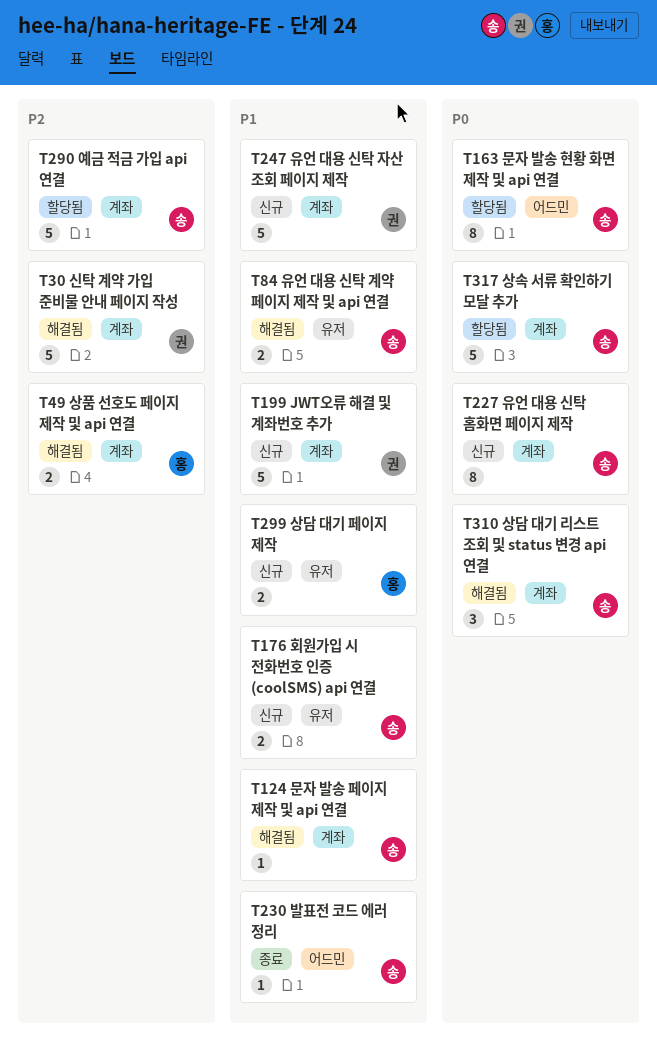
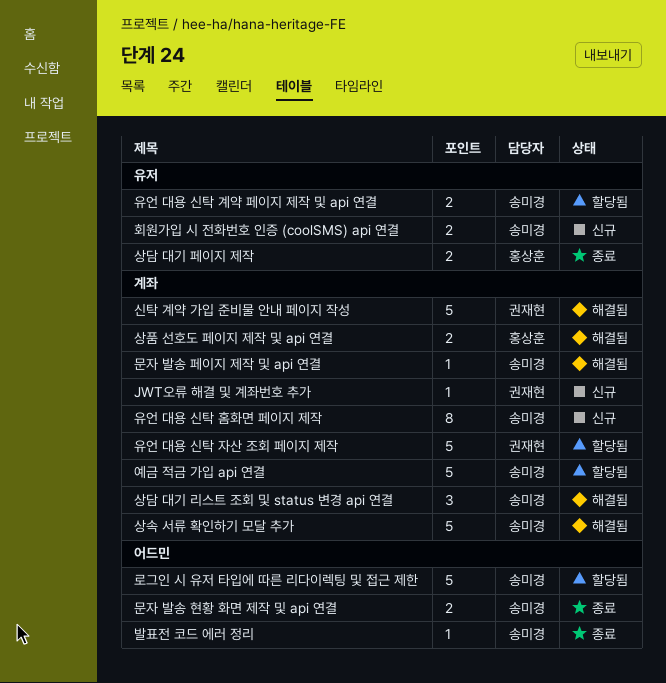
JWT오류 해결 및 계좌번호 추가, estimate: 5 -> 1
로그인 시 유저 타입에 따른 리다이렉팅 및 접근 제한: none -> present
문자 발송 현황 화면 제작 및 api 연결, status: 할당됨 -> 종료
문자 발송 현황 화면 제작 및 api 연결, estimate: 8 -> 2
상담 대기 페이지 제작, status: 신규 -> 종료
상속 서류 확인하기 모달 추가, status: 할당됨 -> 해결됨
유언 대용 신탁 계약 페이지 제작 및 api 연결, status: 해결됨 -> 할당됨
유언 대용 신탁 자산 조회 페이지 제작, status: 신규 -> 할당됨

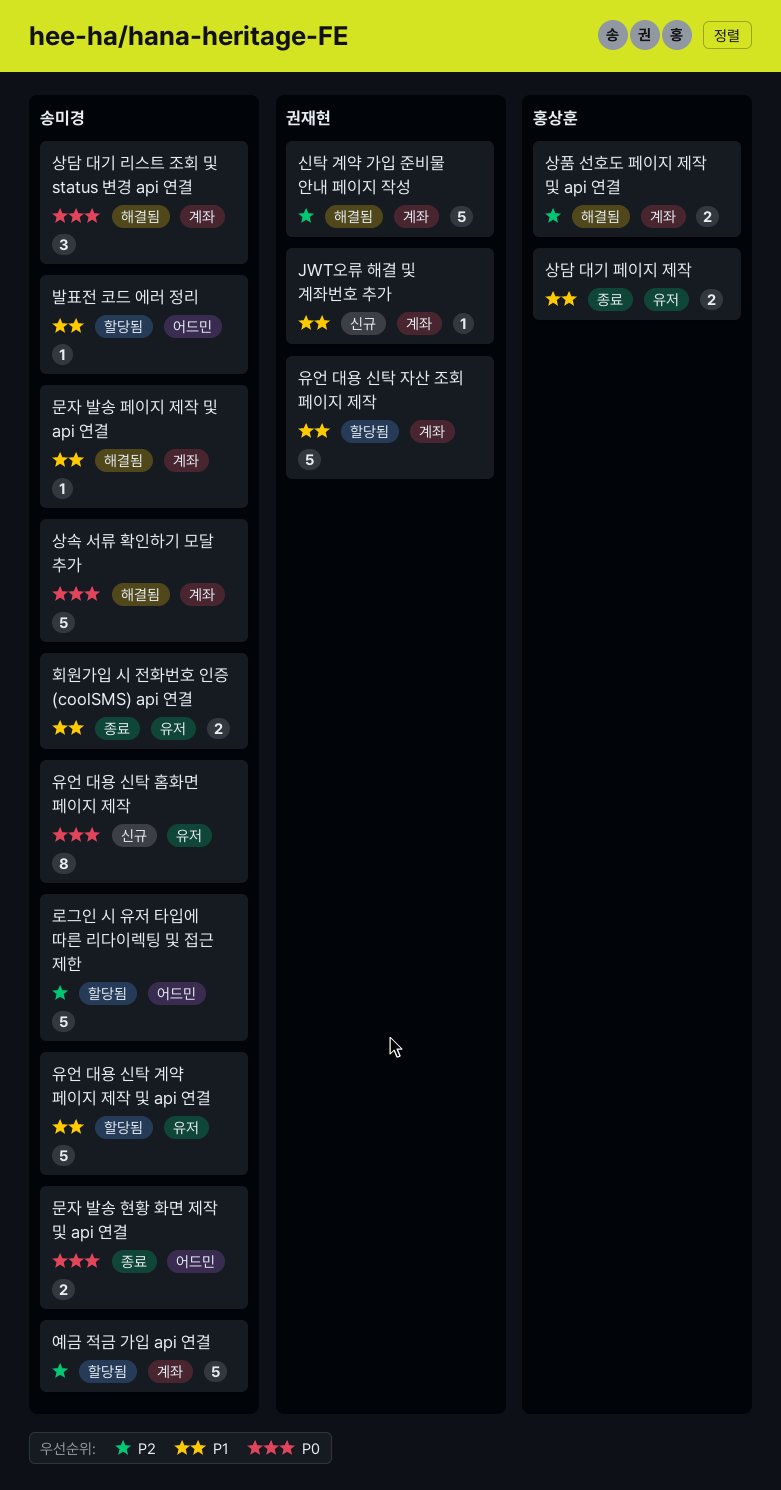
발표전 코드 에러 정리, status: 종료 -> 할당됨
유언 대용 신탁 계약 페이지 제작 및 api 연결, estimate: 2 -> 5
유언 대용 신탁 홈화면 페이지 제작, label: 계좌 -> 유저
회원가입 시 전화번호 인증 (coolSMS) api 연결, status: 신규 -> 종료

